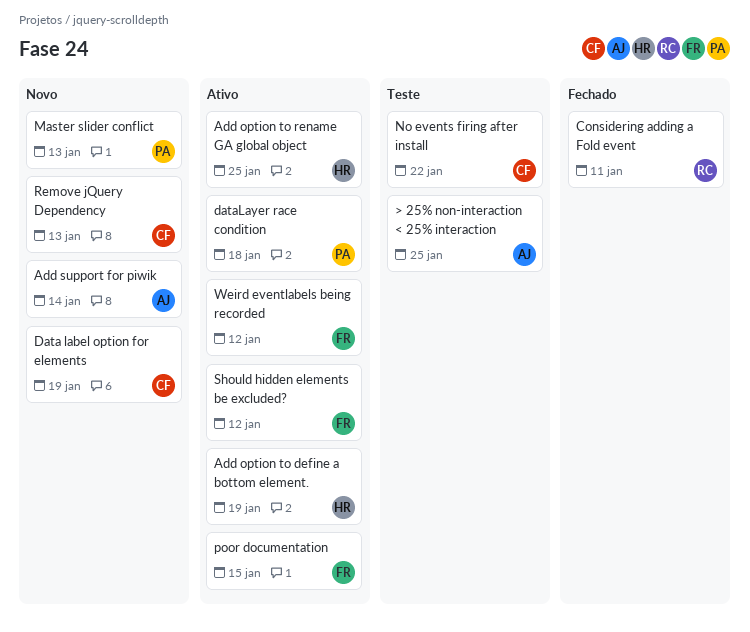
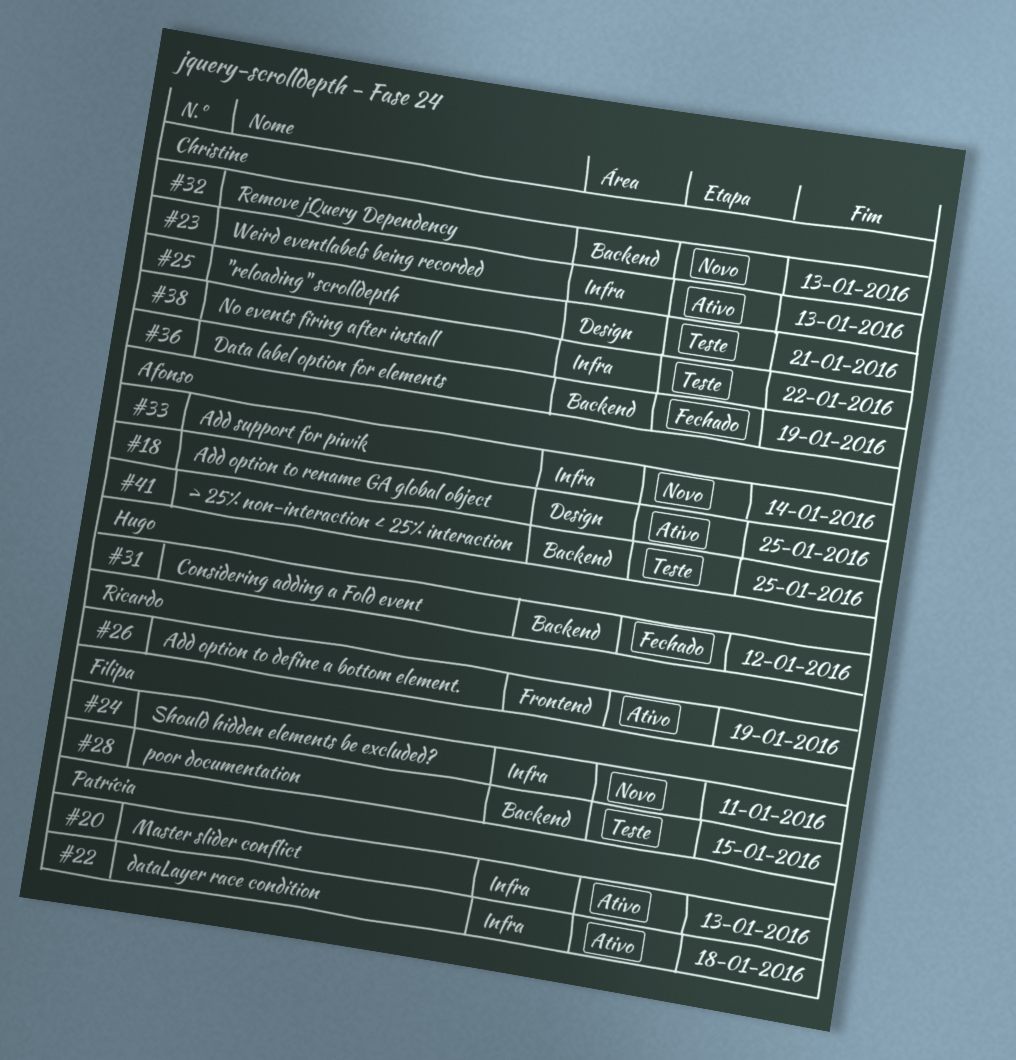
"reloading" scrolldepth: none -> present
Add option to define a bottom element., owner: Hugo -> Ricardo
Add option to rename GA global object, owner: Hugo -> Afonso
Considering adding a Fold event, owner: Ricardo -> Hugo
Considering adding a Fold event, due: Jan 11 -> Jan 12
Data label option for elements, status: Novo -> Fechado
Master slider conflict, status: Novo -> Ativo
poor documentation, status: Ativo -> Teste
Should hidden elements be excluded?, status: Ativo -> Novo
Should hidden elements be excluded?, due: Jan 12 -> Jan 11
Weird eventlabels being recorded, owner: Filipa -> Christine
Weird eventlabels being recorded, due: Jan 12 -> Jan 13

